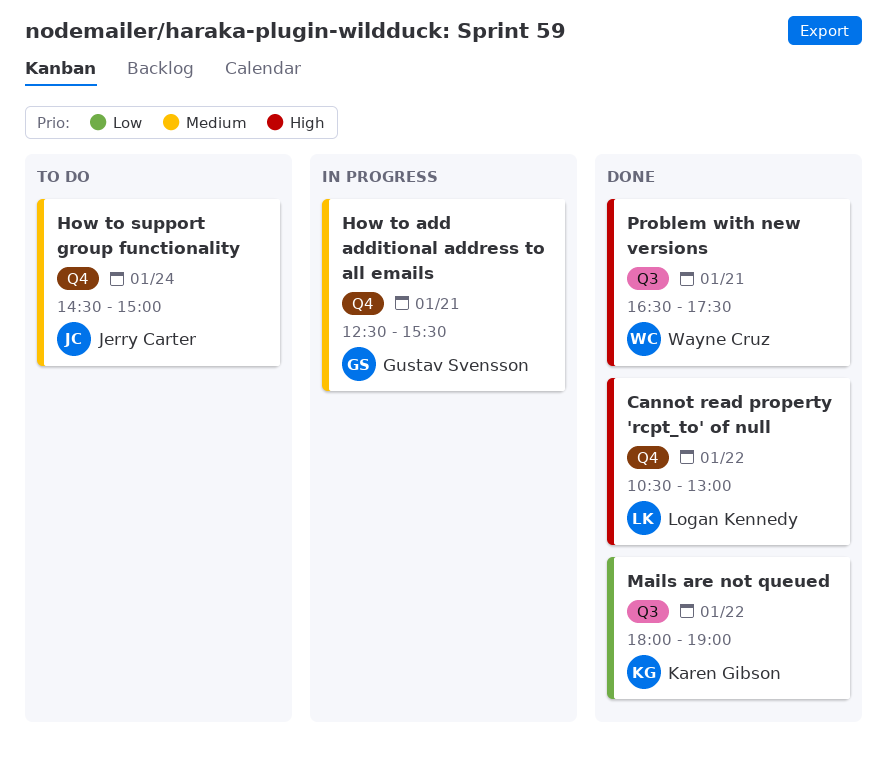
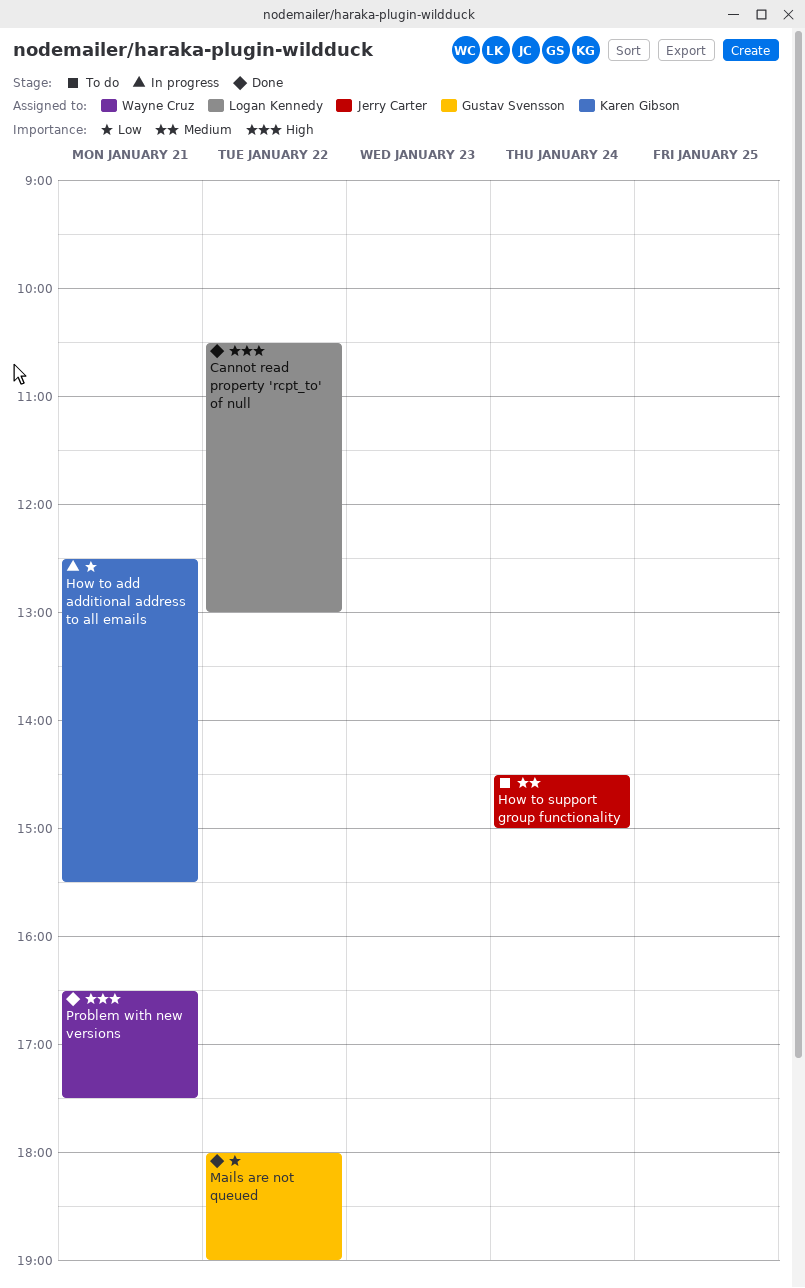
How to add additional address to all emails, owner: Gustav Svensson -> Karen Gibson
How to add additional address to all emails, priority: Medium -> Low
Mails are not queued, owner: Karen Gibson -> Gustav Svensson

